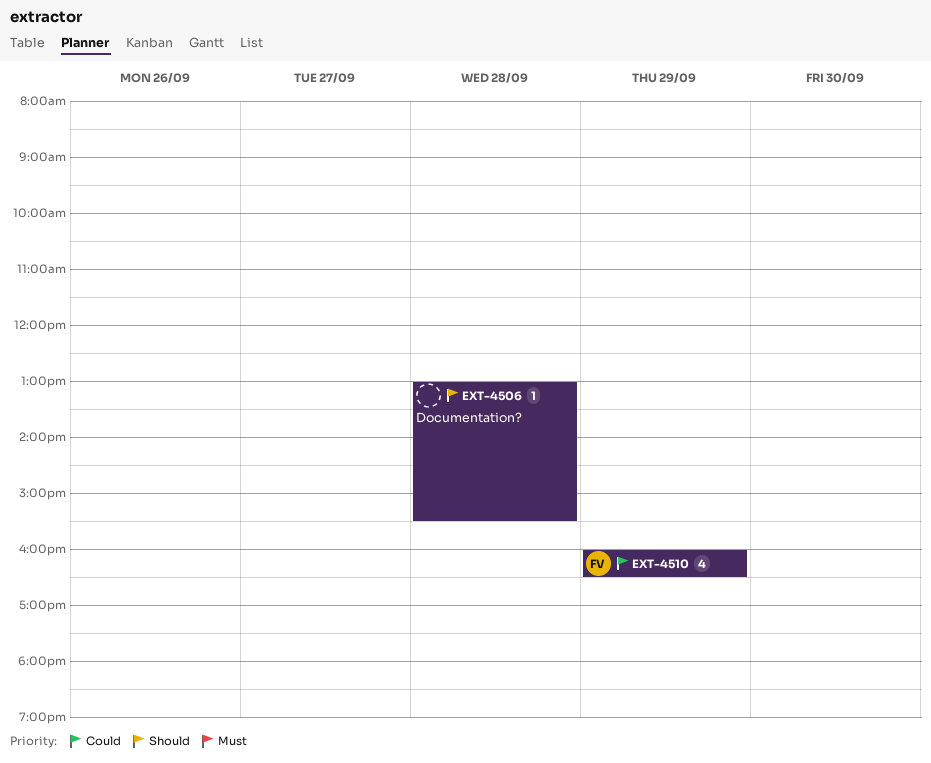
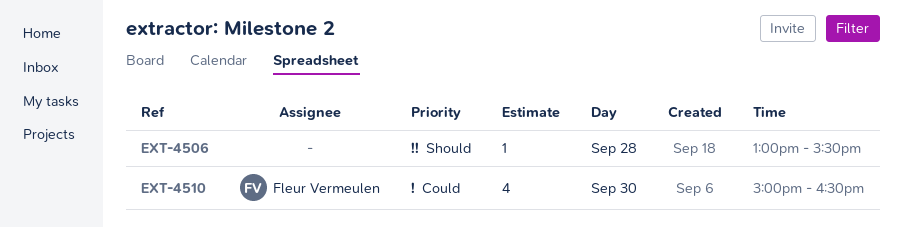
EXT-4510, day: Sep 29 -> Sep 30
EXT-4510, begins: 16:00 -> 15:00

